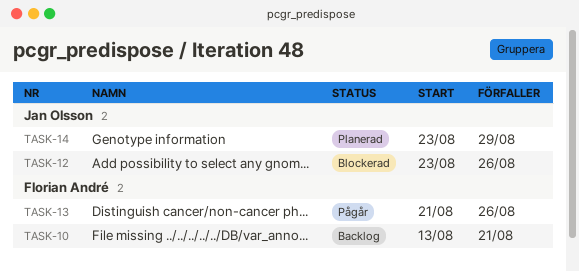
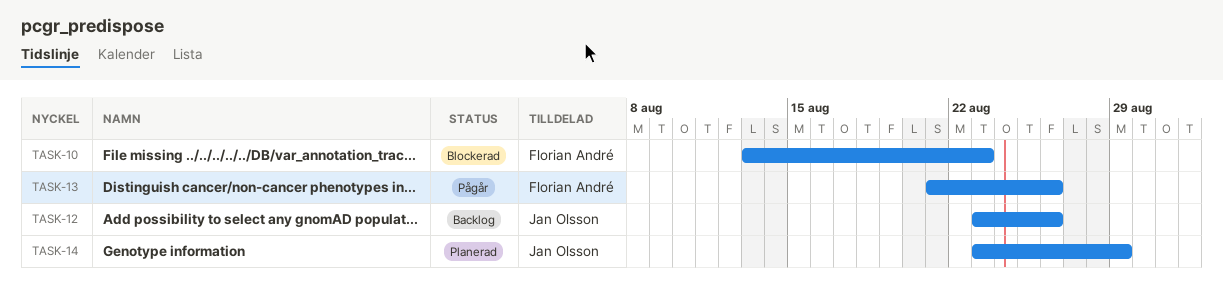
TASK-10, status: Backlog -> Blockerad
TASK-10, due: Aug 21 -> Aug 23
TASK-12, status: Blockerad -> Backlog

